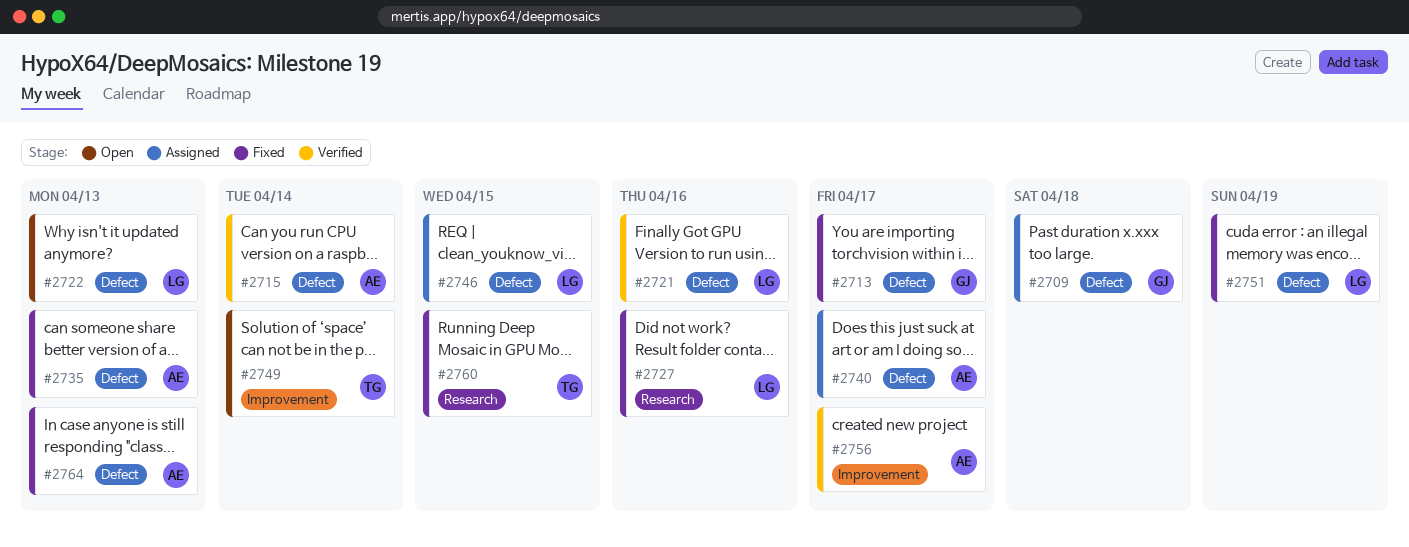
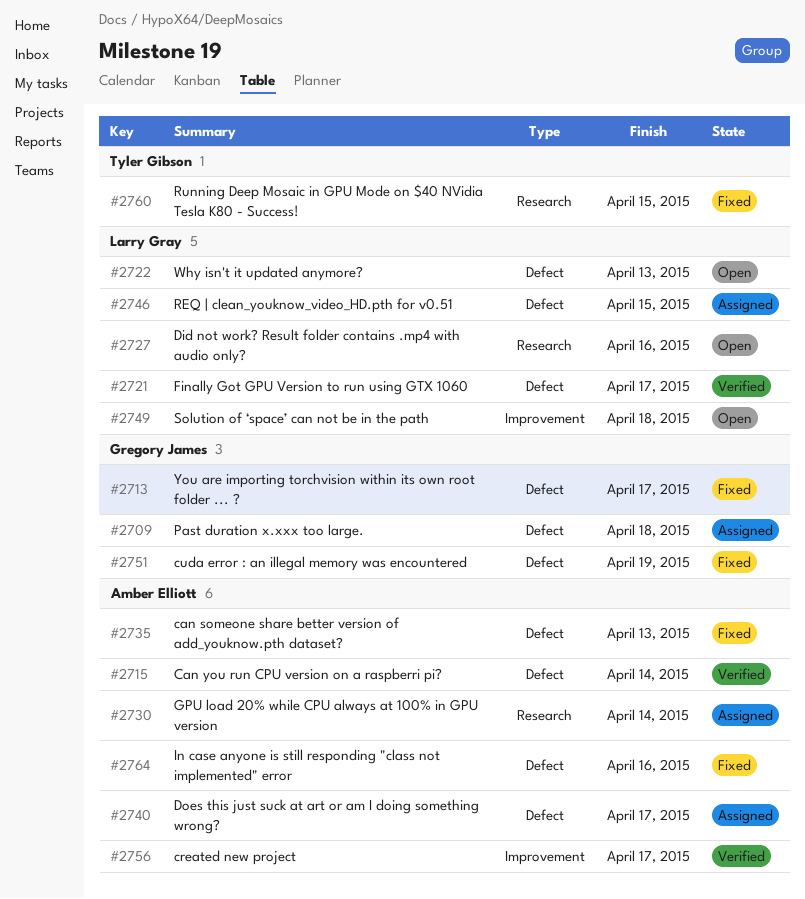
#2721, due: Apr 16 -> Apr 17
#2727, status: Fixed -> Open
#2730: none -> present
#2749, owner: Tyler Gibson -> Larry Gray
#2749, due: Apr 14 -> Apr 18
#2751, owner: Larry Gray -> Gregory James
#2764, due: Apr 13 -> Apr 16

